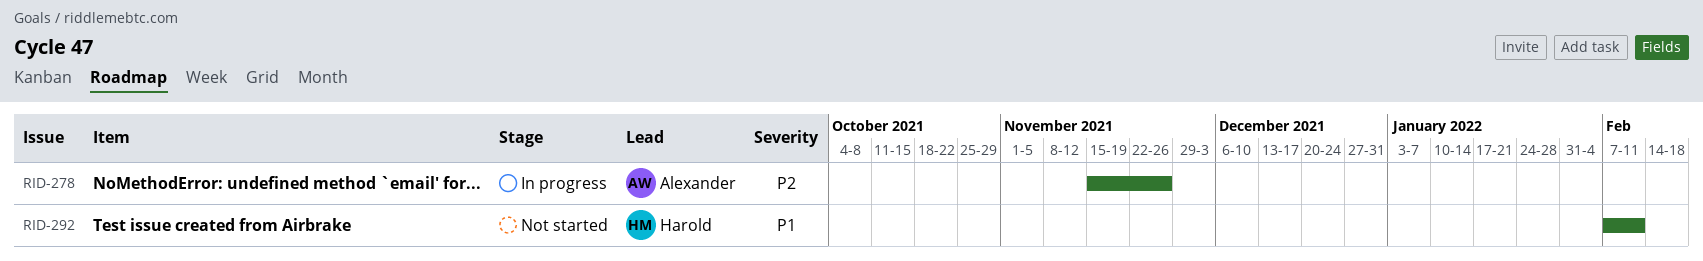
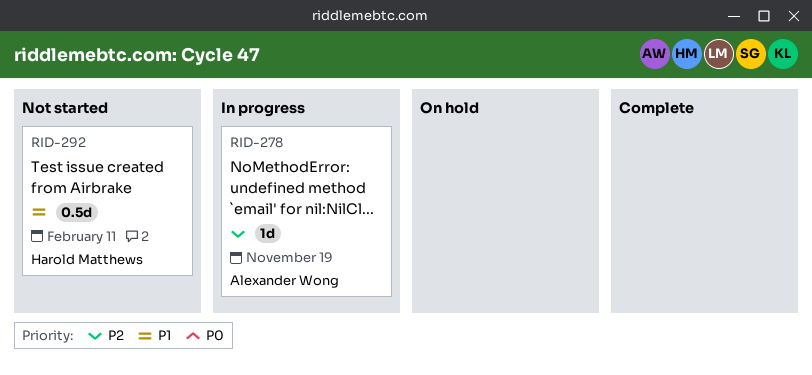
RID-278, due: Nov 26 -> Nov 19

